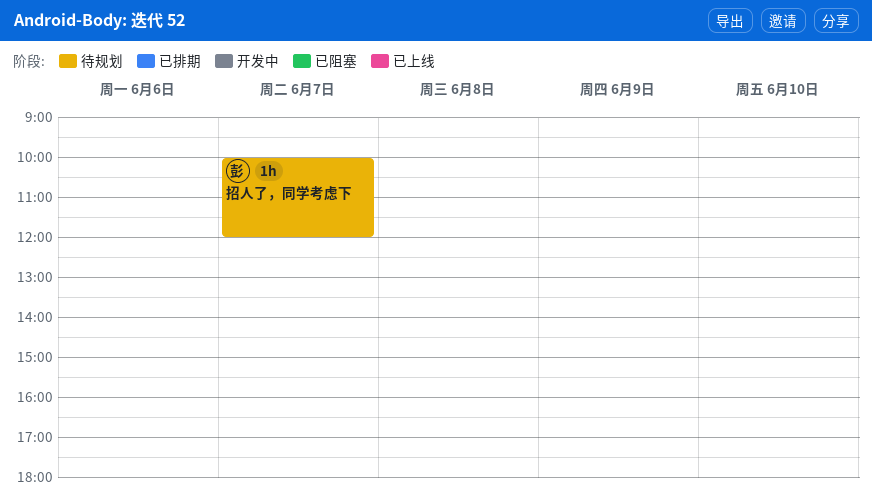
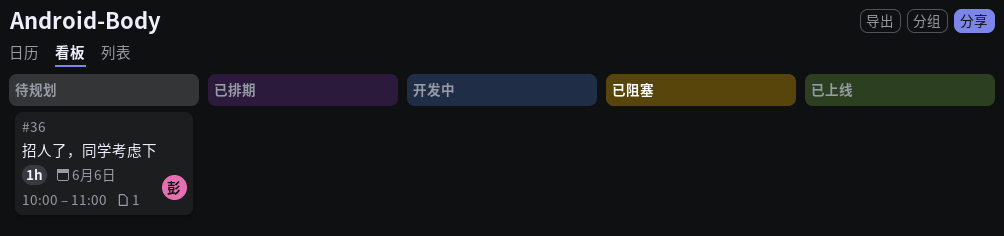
招人了，同学考虑下, day: Jun 7 -> Jun 6
招人了，同学考虑下, ends: 12:00 -> 11:00

